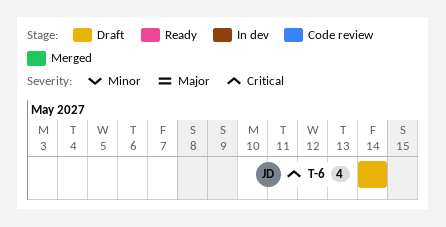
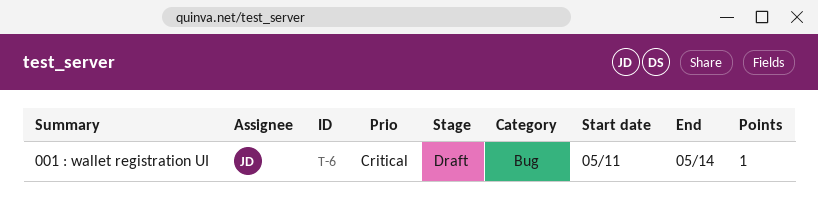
T-6, estimate: 4 -> 1
T-6, start: May 14 -> May 11

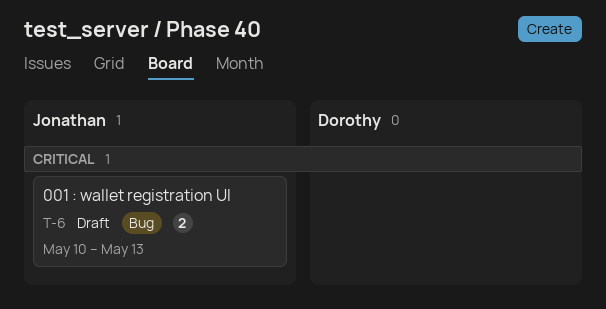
T-6, estimate: 1 -> 2
T-6, start: May 11 -> May 10
T-6, due: May 14 -> May 13

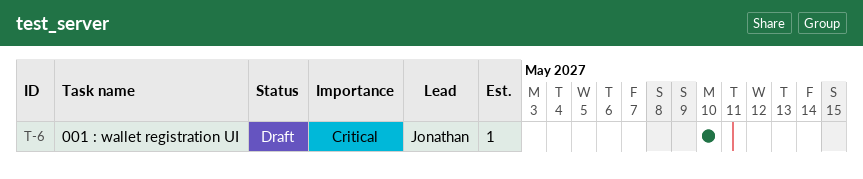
T-6, estimate: 2 -> 1
T-6, due: May 13 -> May 10

